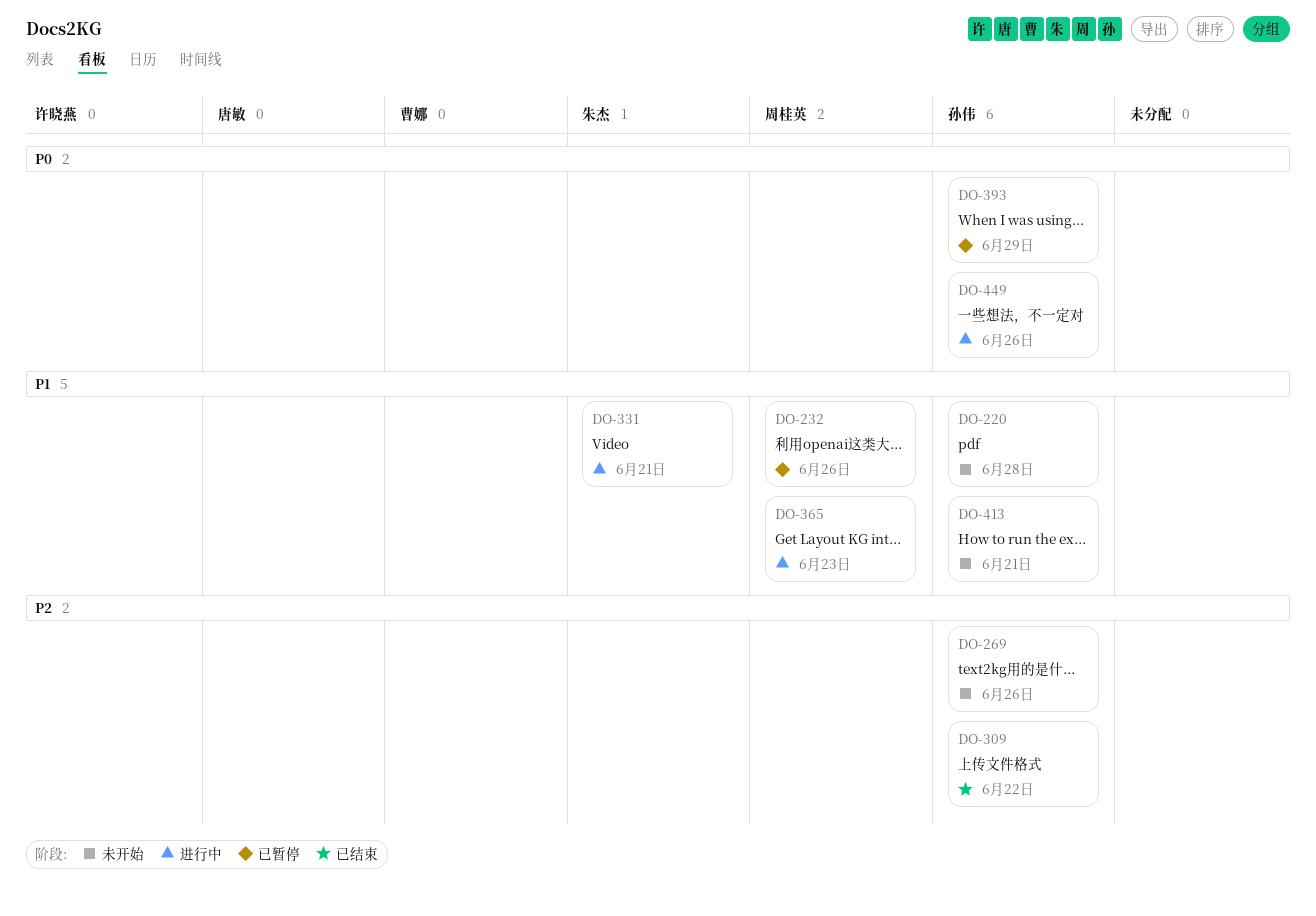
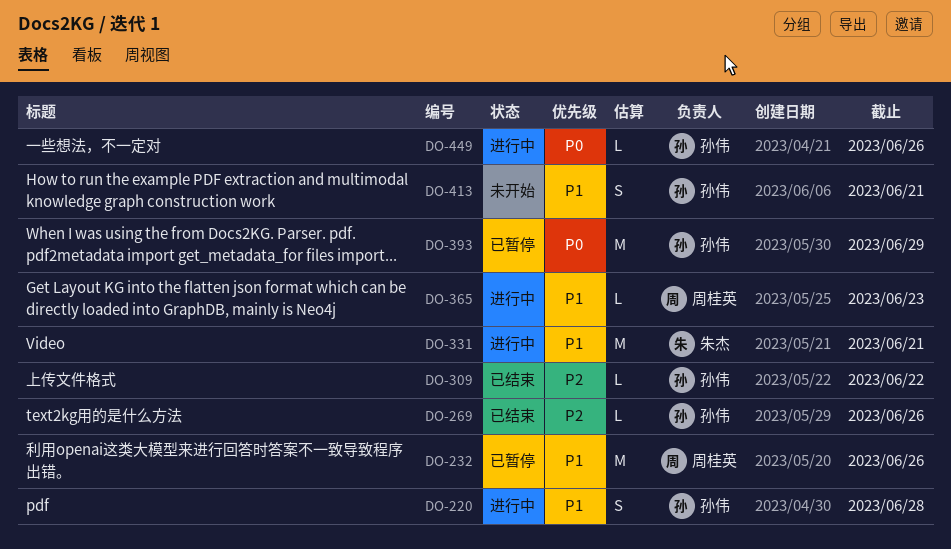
DO-220, status: 未开始 -> 进行中
DO-269, status: 未开始 -> 已结束

